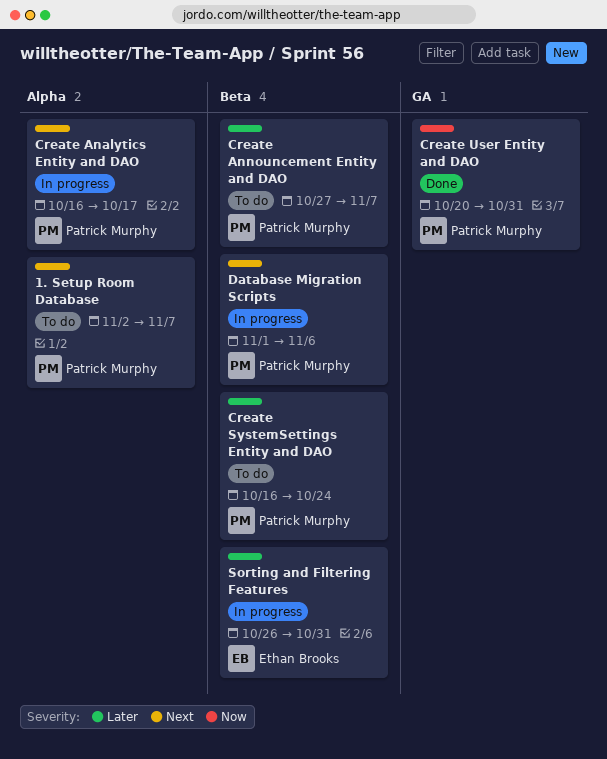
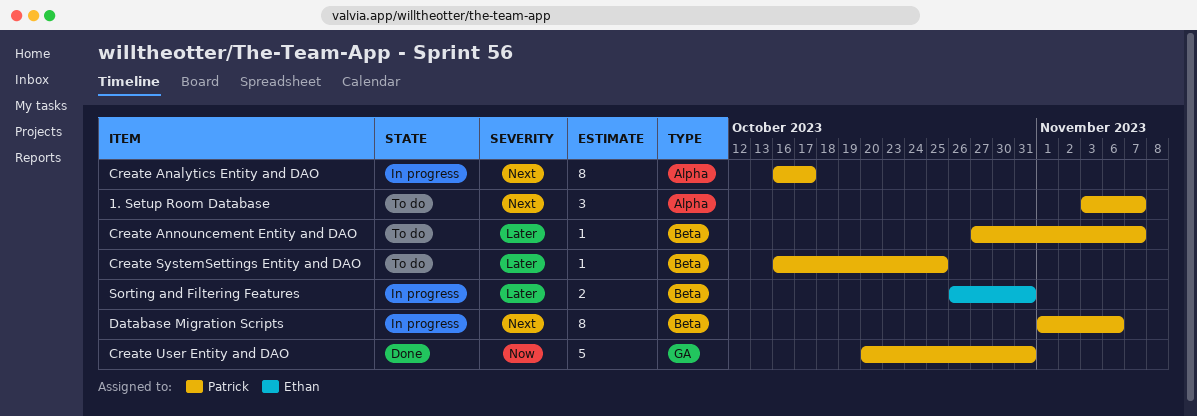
1. Setup Room Database, start: Nov 2 -> Nov 3
Create SystemSettings Entity and DAO, due: Oct 24 -> Oct 25

